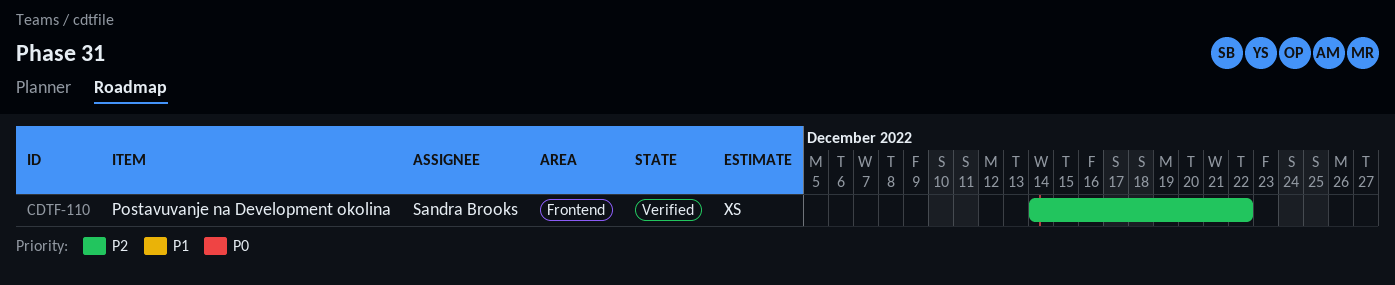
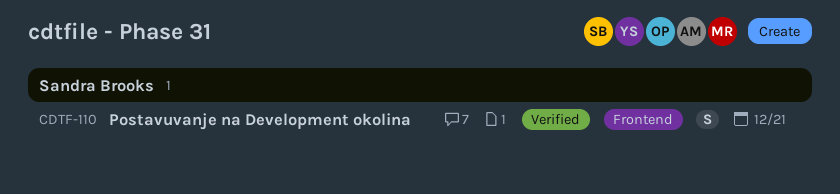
CDTF-110, estimate: XS -> S
CDTF-110, due: Dec 22 -> Dec 21

